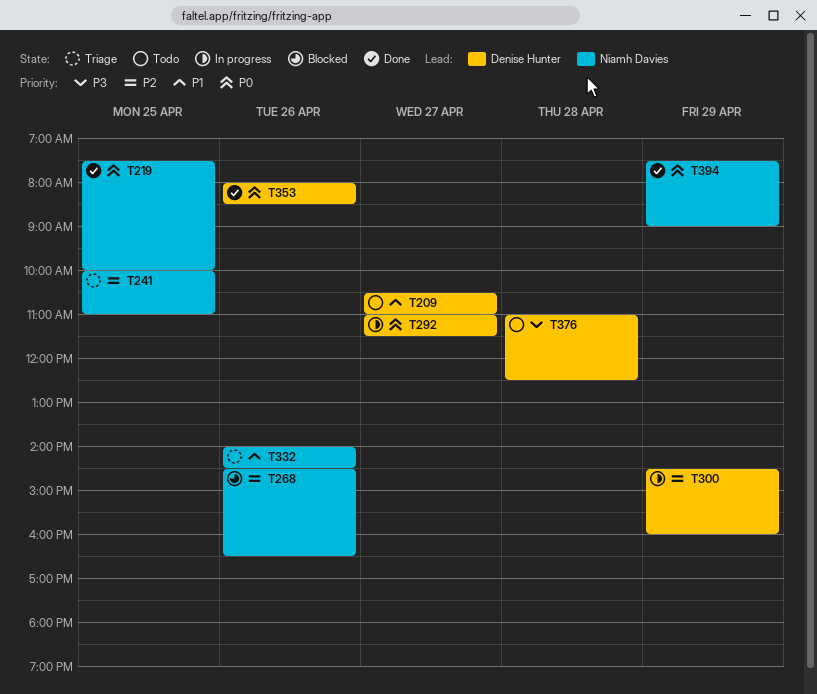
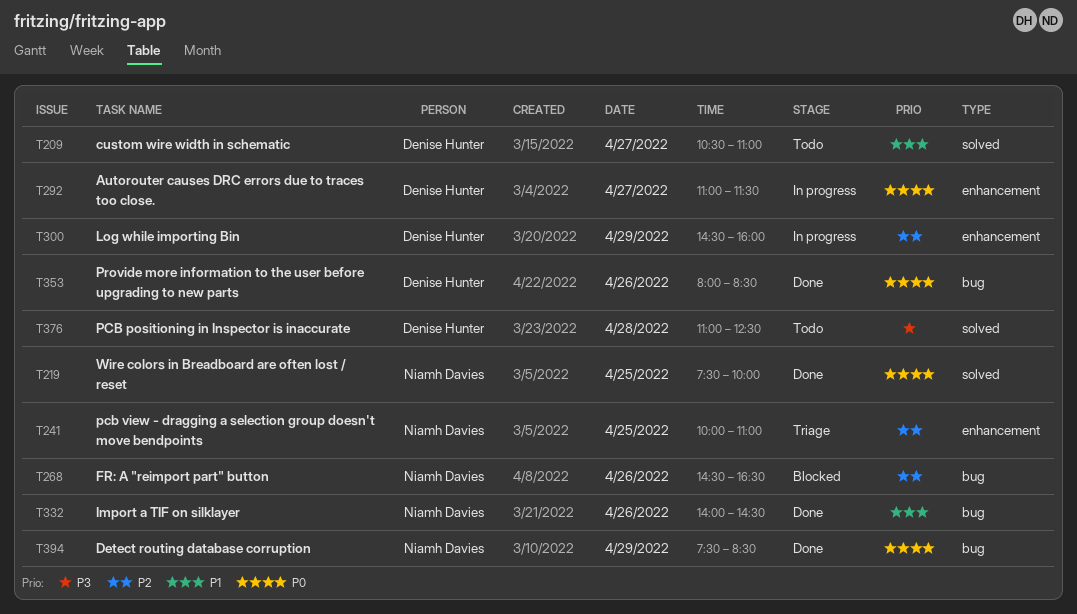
T332, status: Triage -> Done
T394, ends: 09:00 -> 08:30

